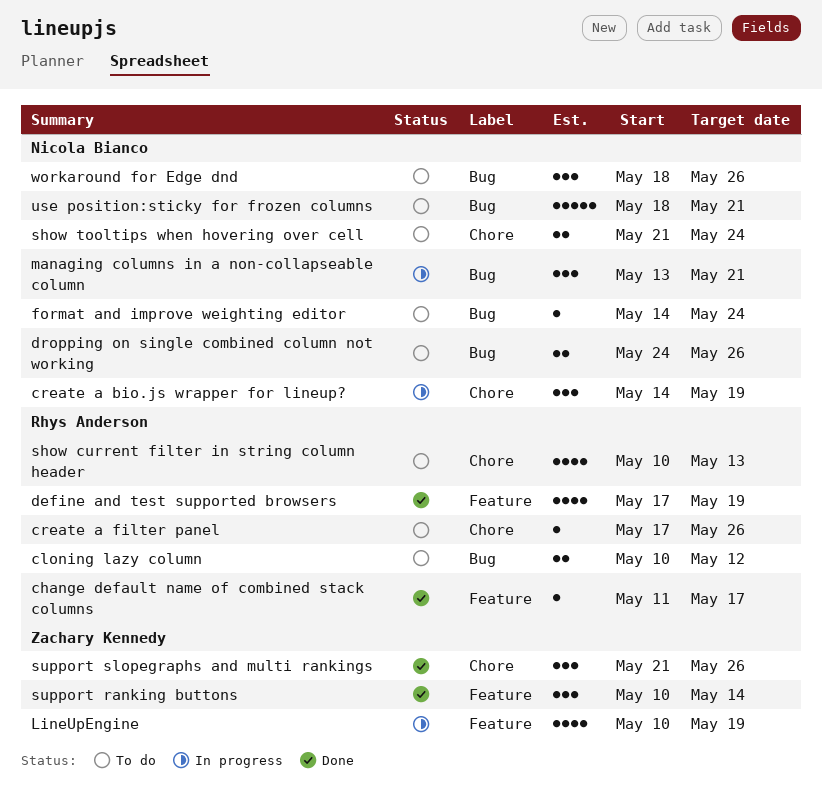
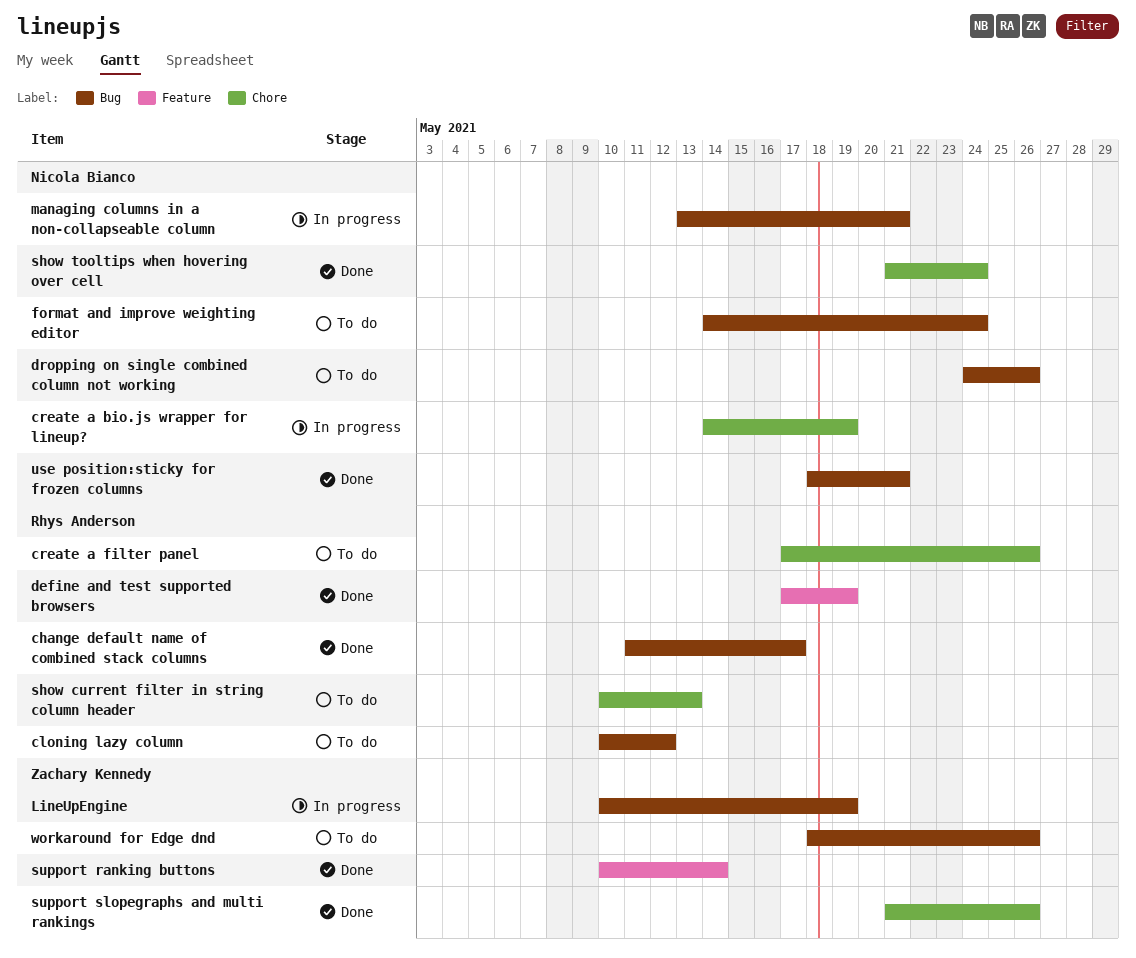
change default name of combined stack columns, label: Feature -> Bug
LineUpEngine, label: Feature -> Bug
show tooltips when hovering over cell, status: To do -> Done
use position:sticky for frozen columns, status: To do -> Done
workaround for Edge dnd, owner: Nicola Bianco -> Zachary Kennedy

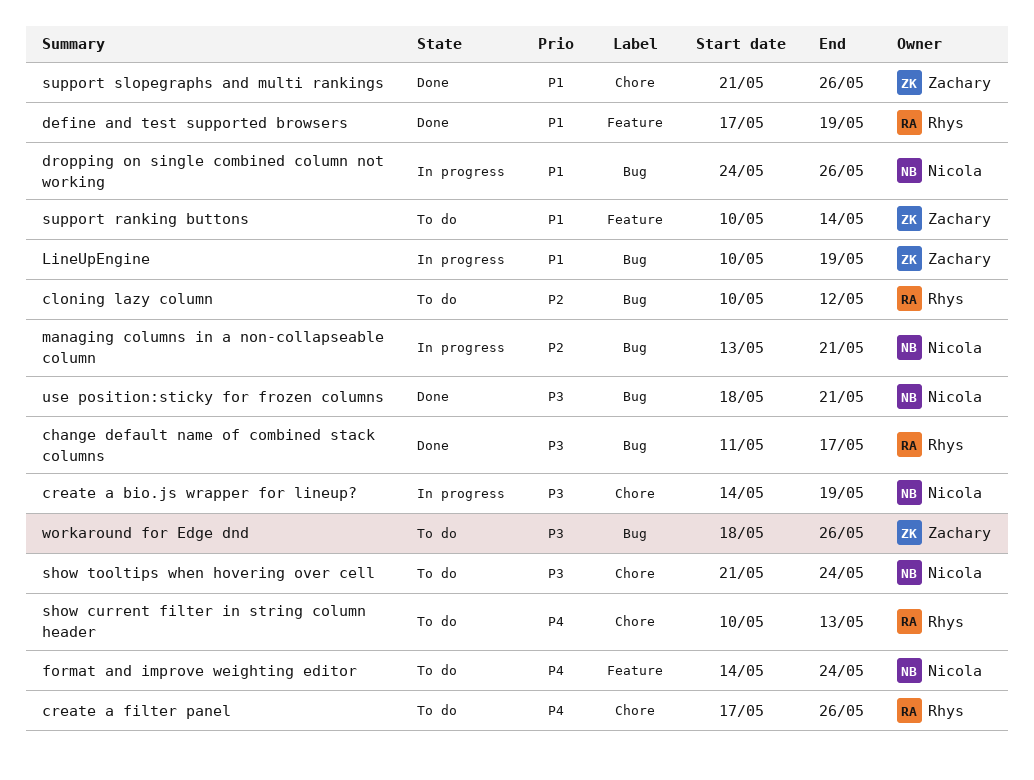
dropping on single combined column not working, status: To do -> In progress
format and improve weighting editor, label: Bug -> Feature
show tooltips when hovering over cell, status: Done -> To do
support ranking buttons, status: Done -> To do

